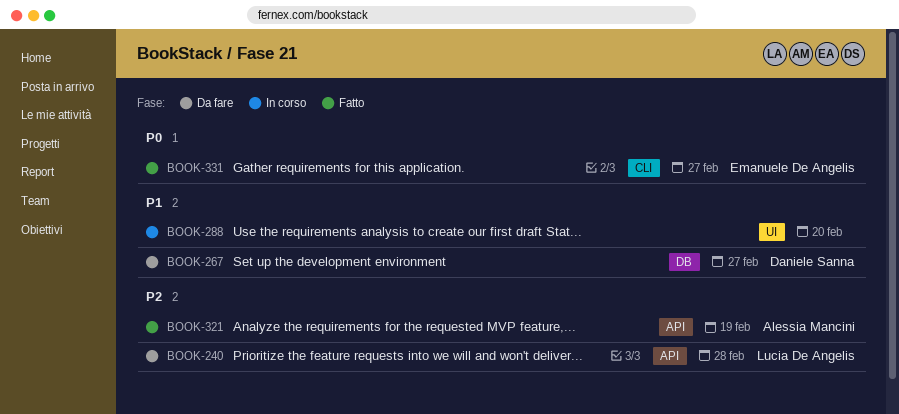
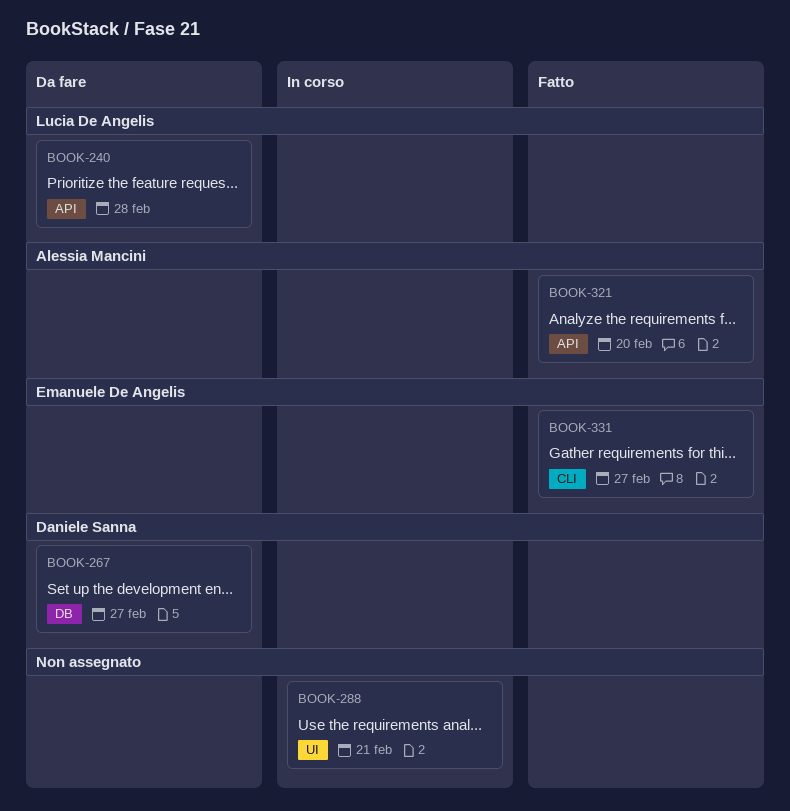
BOOK-288, due: Feb 20 -> Feb 21
BOOK-321, due: Feb 19 -> Feb 20

